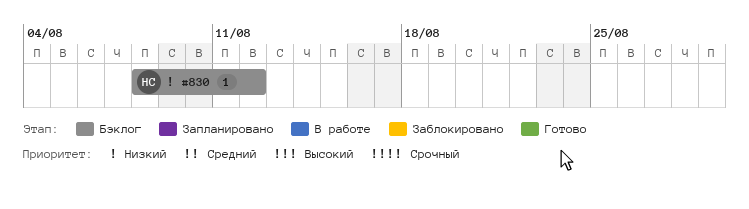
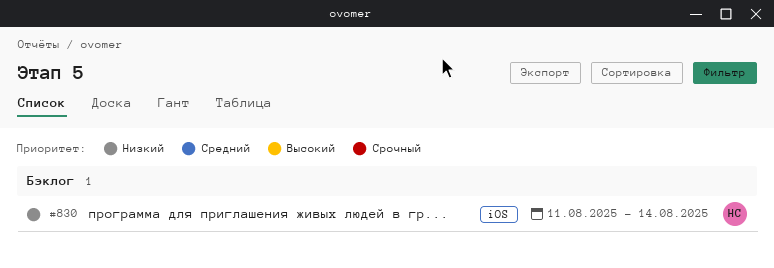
#830, start: Aug 8 -> Aug 11
#830, due: Aug 12 -> Aug 14

